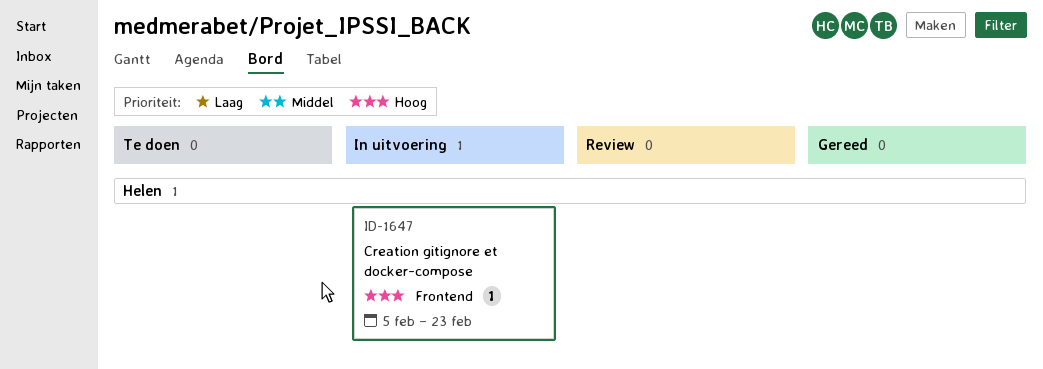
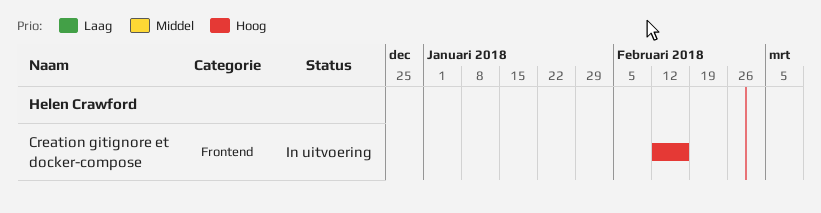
Creation gitignore et docker-compose, start: Feb 5 -> Feb 12
Creation gitignore et docker-compose, due: Feb 23 -> Feb 16

